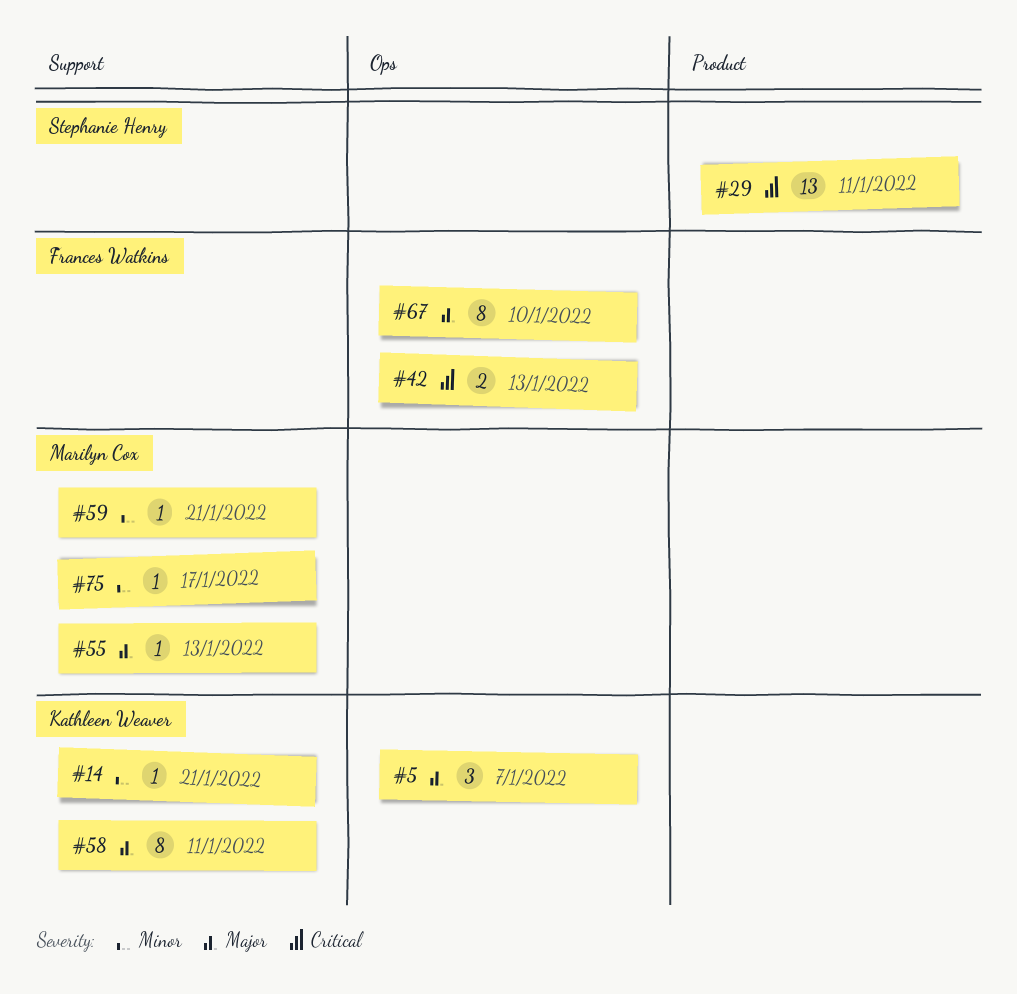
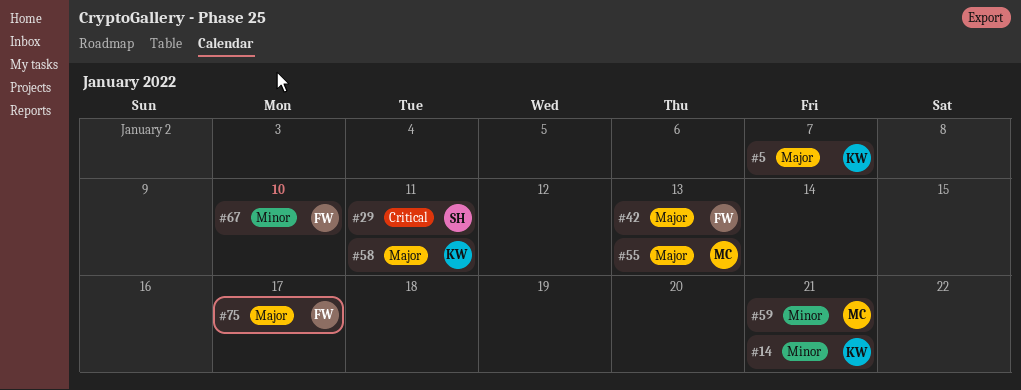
#42, priority: Critical -> Major
#67, priority: Major -> Minor
#75, owner: Marilyn Cox -> Frances Watkins
#75, priority: Minor -> Major

